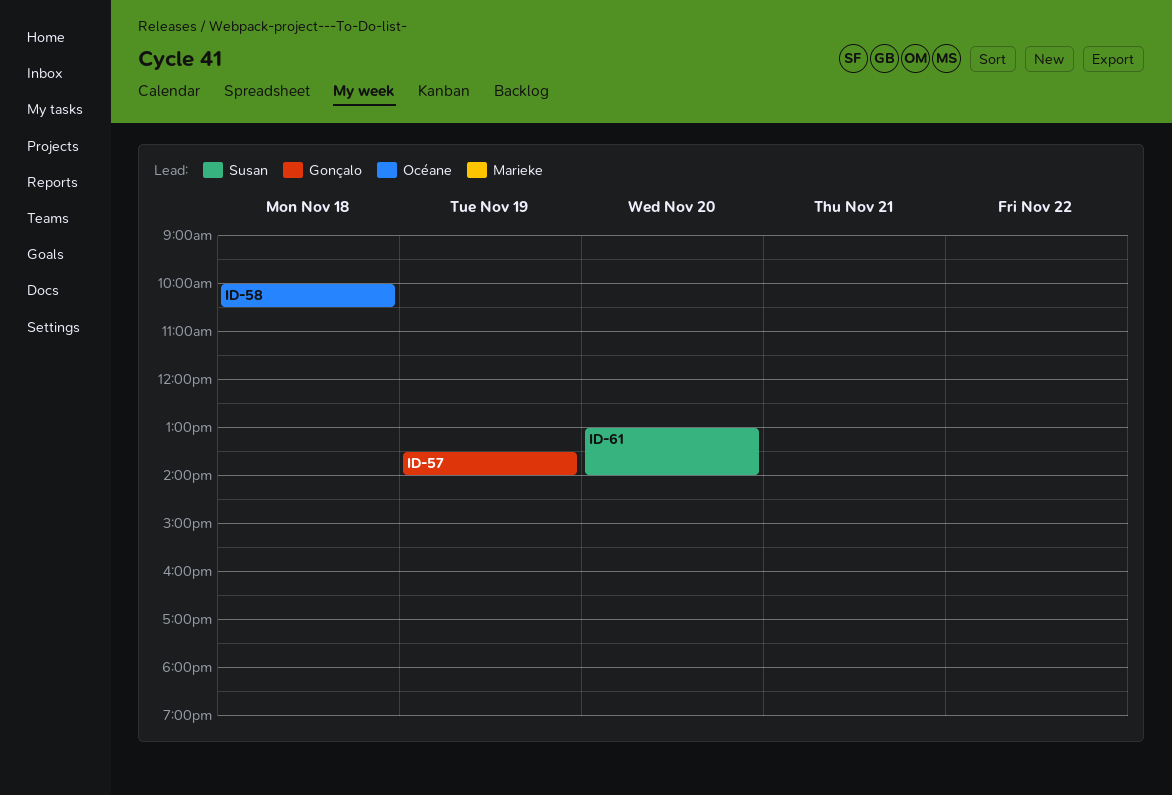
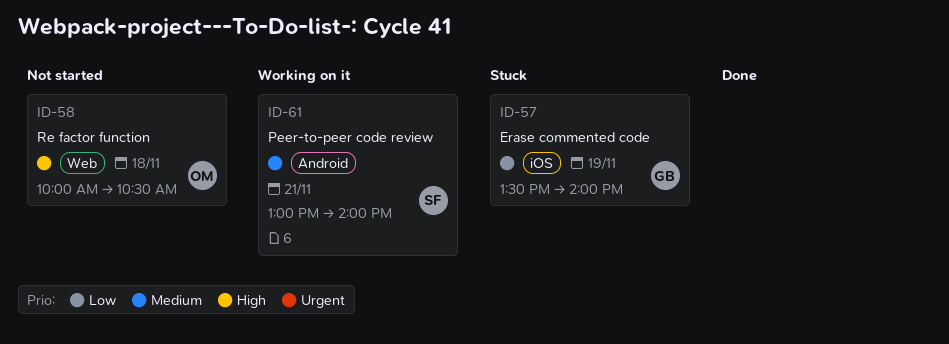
ID-61, day: Nov 20 -> Nov 21

